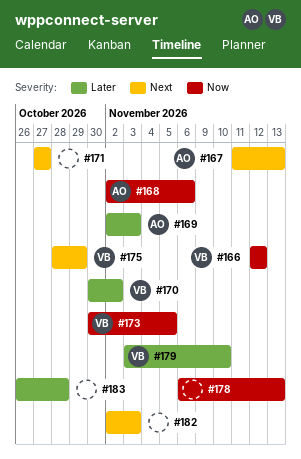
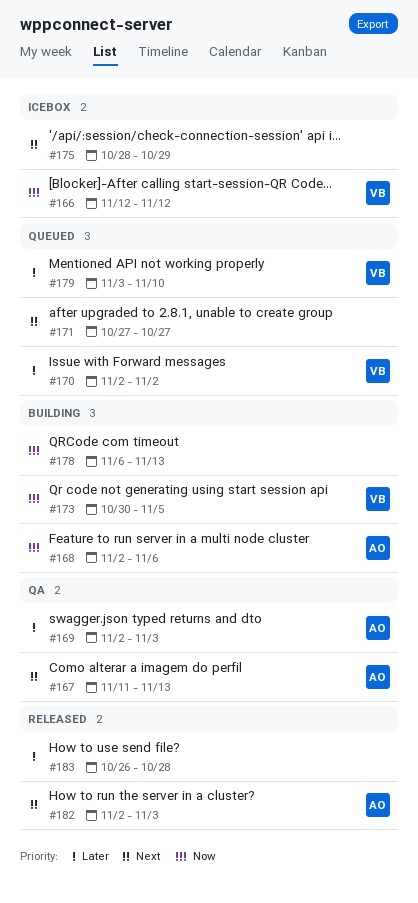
#170, start: Oct 30 -> Nov 2
#175, owner: VB -> none
#182, owner: none -> AO

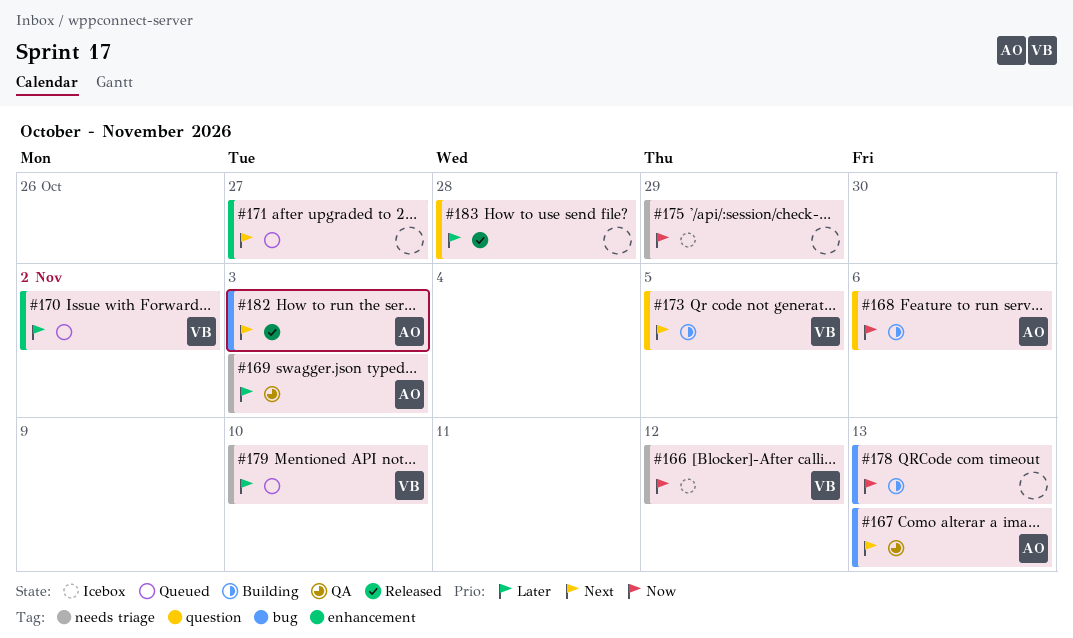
#173, priority: Now -> Next
#175, priority: Next -> Now

